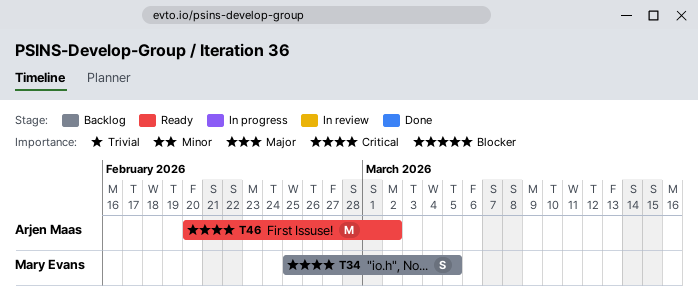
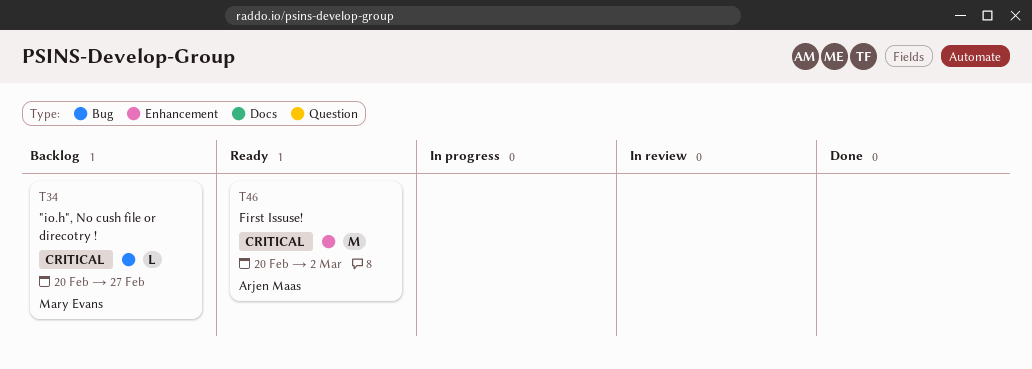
T34, estimate: S -> L
T34, start: Feb 25 -> Feb 20
T34, due: Mar 5 -> Feb 27

